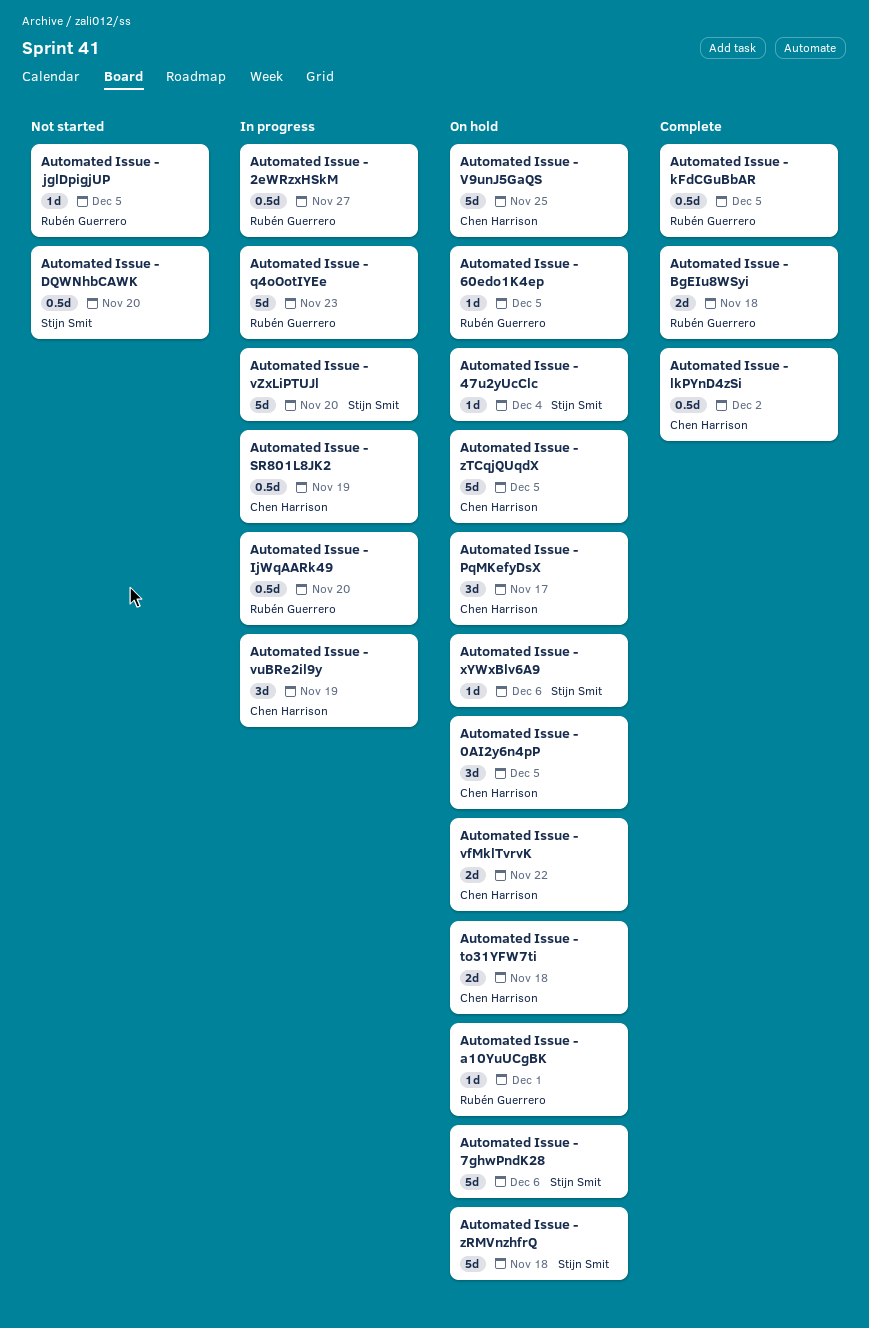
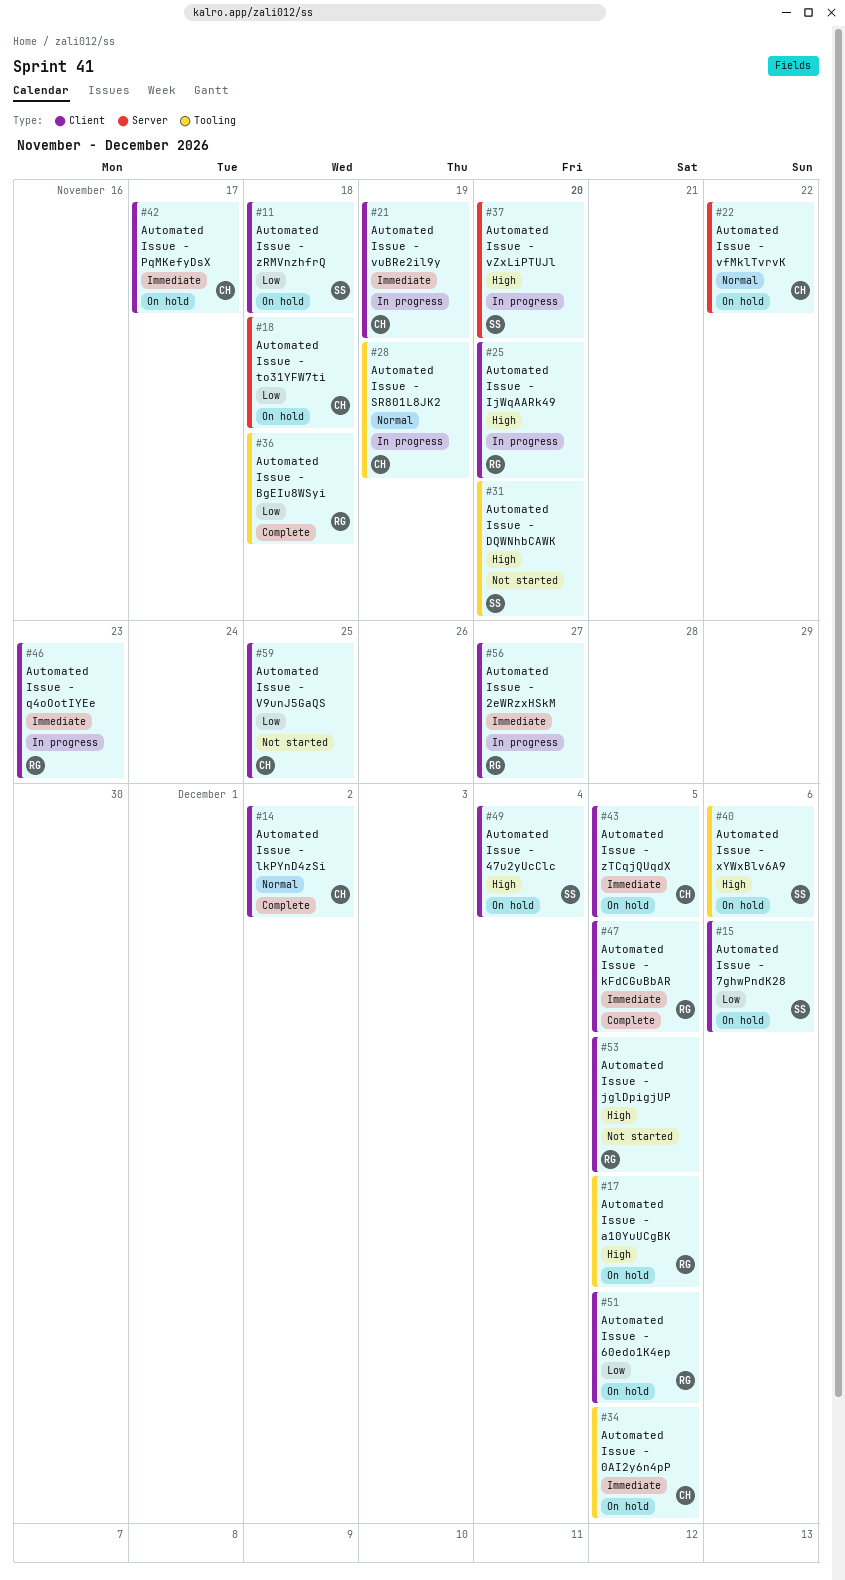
Automated Issue - a10YuUCgBK, due: Dec 1 -> Dec 5
Automated Issue - V9unJ5GaQS, status: On hold -> Not started

